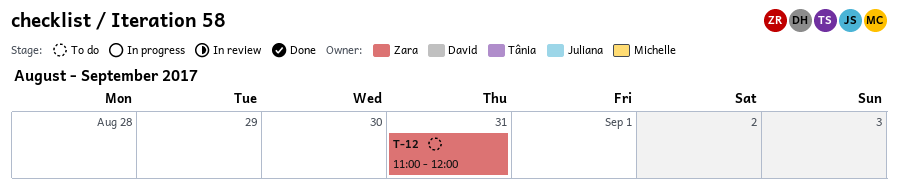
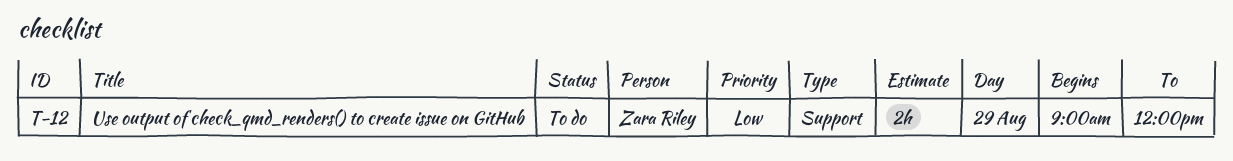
T-12, day: Aug 31 -> Aug 29
T-12, begins: 11:00 -> 09:00

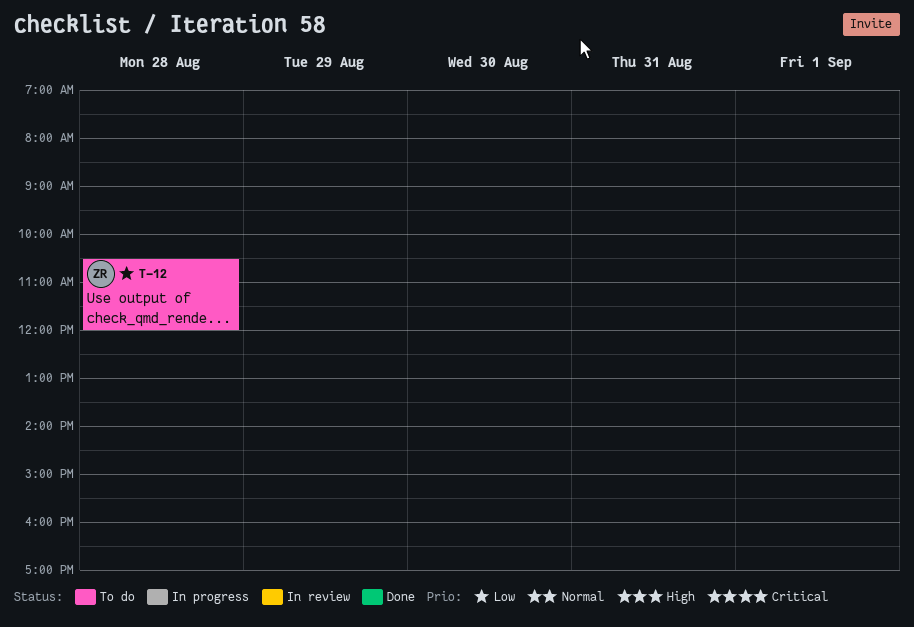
T-12, day: Aug 29 -> Aug 28
T-12, begins: 09:00 -> 10:30

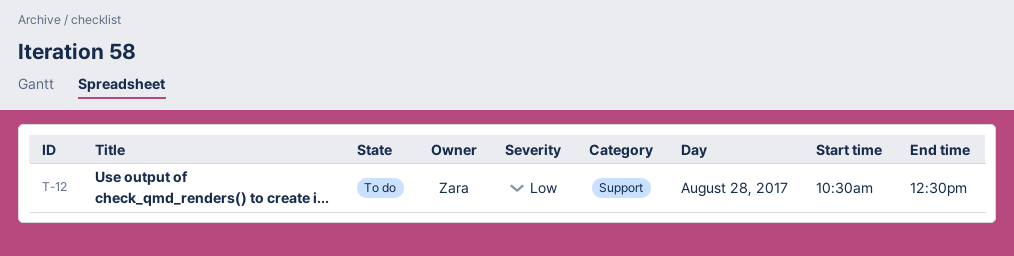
T-12, ends: 12:00 -> 12:30

